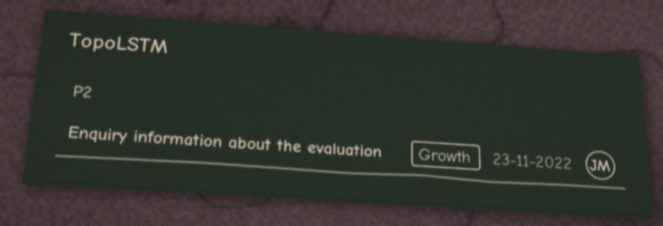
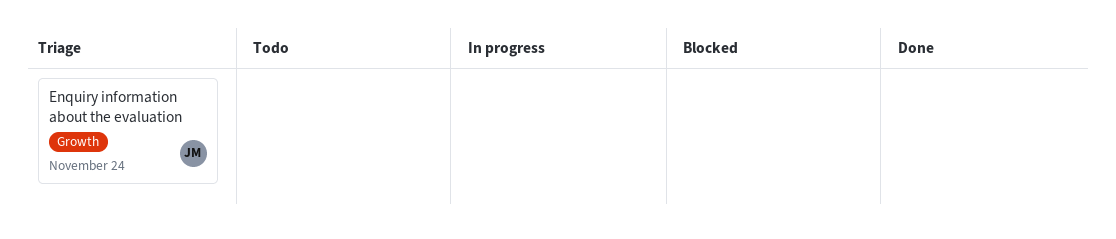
Enquiry information about the evaluation, due: Nov 23 -> Nov 24

